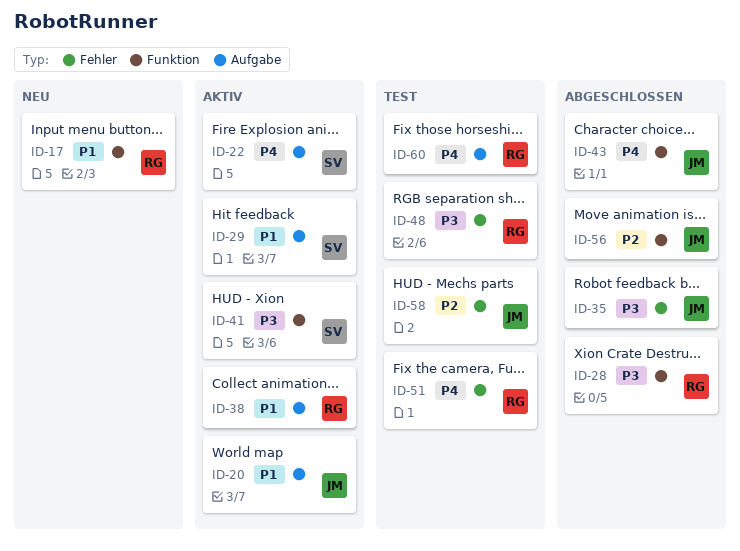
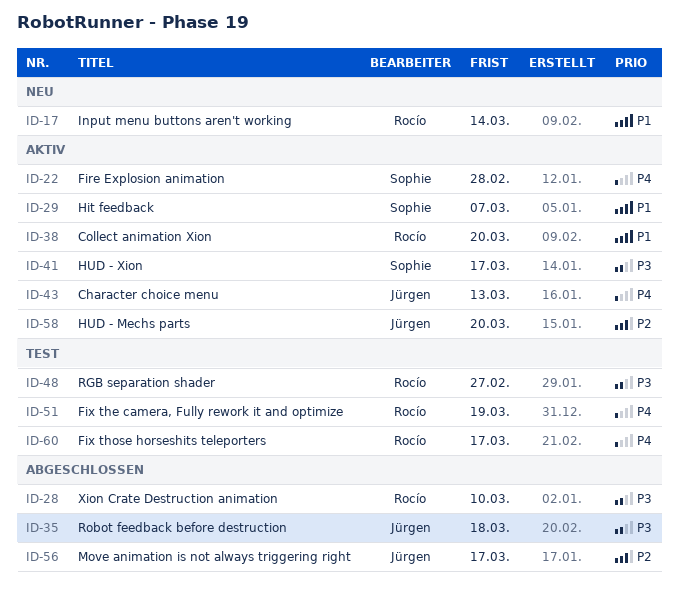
ID-20: present -> none
ID-43, status: Abgeschlossen -> Aktiv
ID-58, status: Test -> Aktiv

